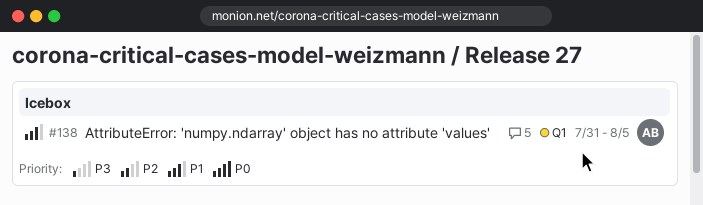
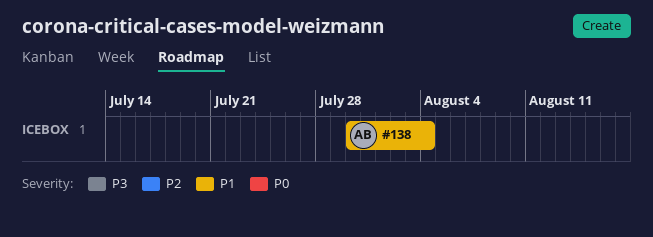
#138, start: Jul 31 -> Jul 30
#138, due: Aug 5 -> Aug 4

